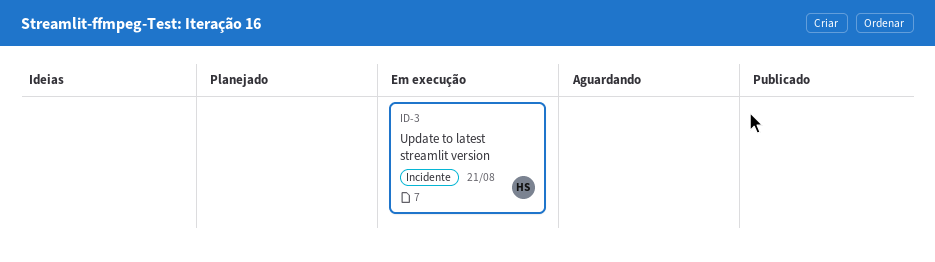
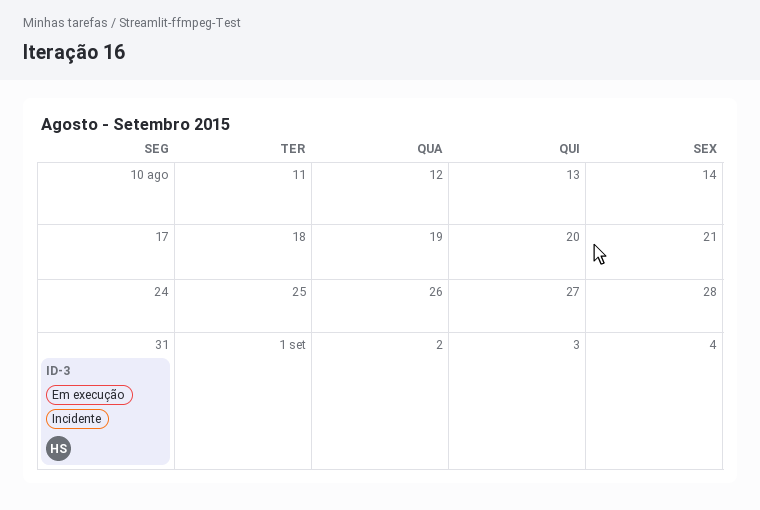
ID-3, due: Aug 21 -> Aug 31

